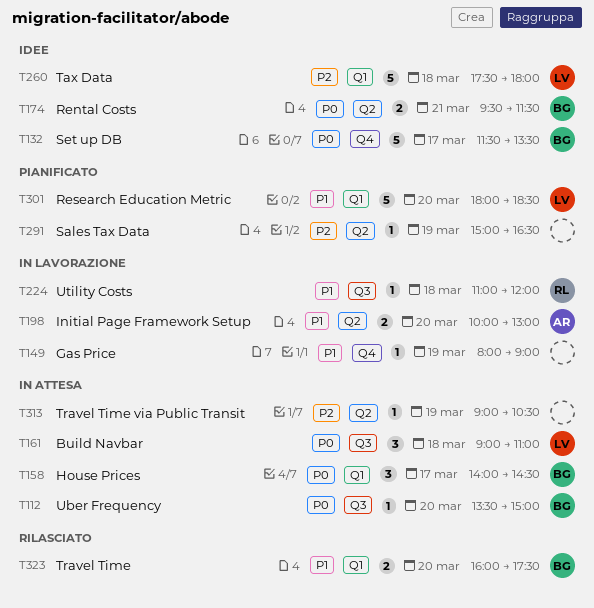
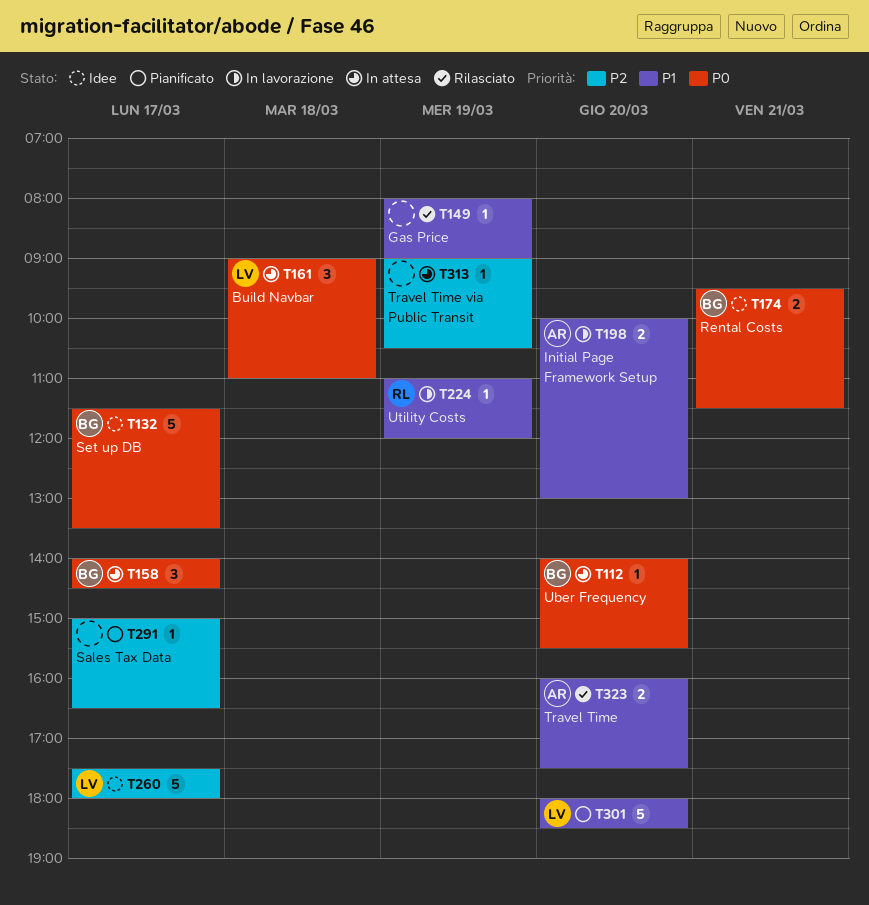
T112, begins: 13:30 -> 14:00
T112, ends: 15:00 -> 15:30
T149, status: In lavorazione -> Rilasciato
T224, day: Mar 18 -> Mar 19
T260, day: Mar 18 -> Mar 17
T291, day: Mar 19 -> Mar 17
T323, owner: BG -> AR

